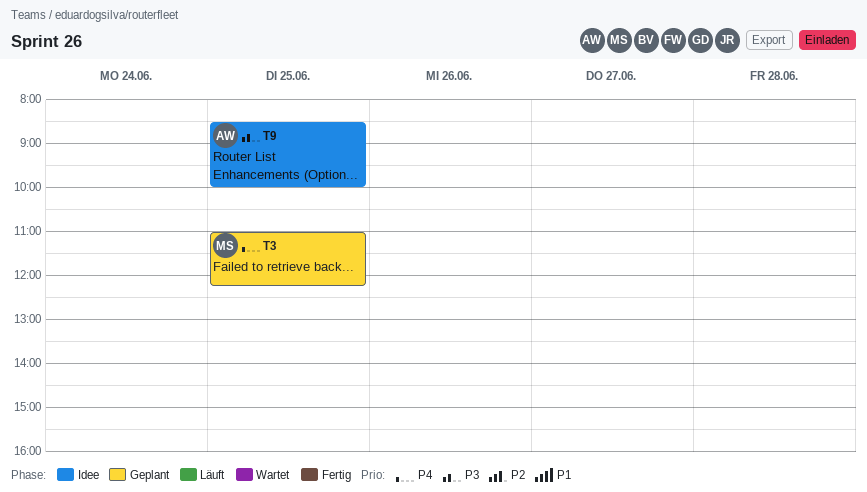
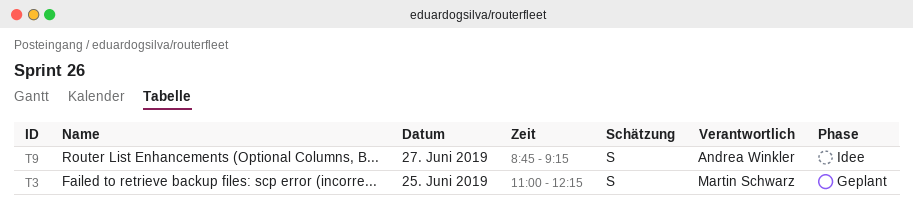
T9, day: Jun 25 -> Jun 27
T9, begins: 08:30 -> 08:45
T9, ends: 10:00 -> 09:15

